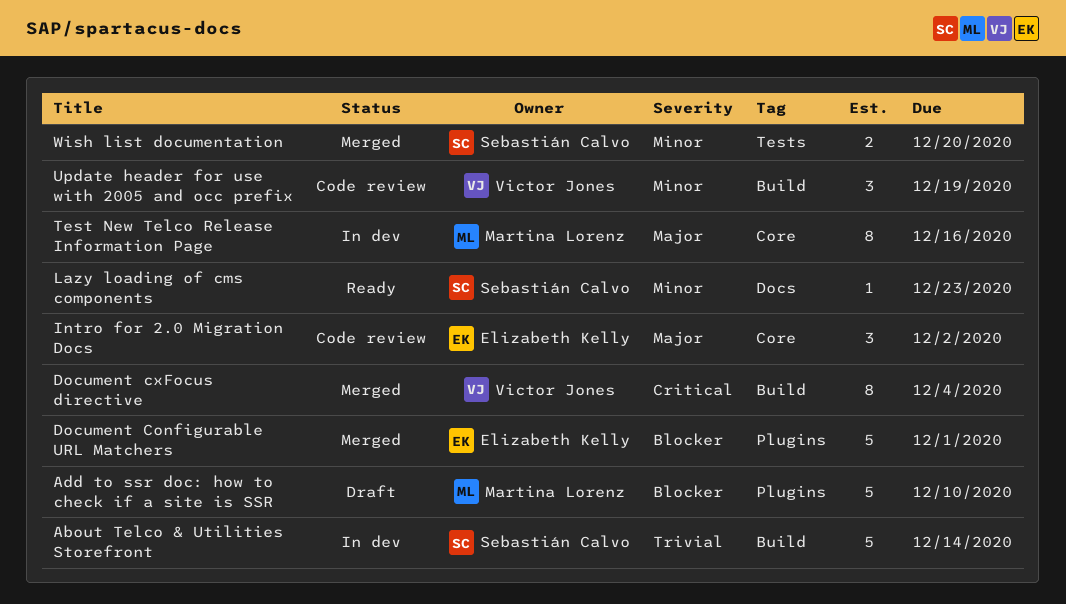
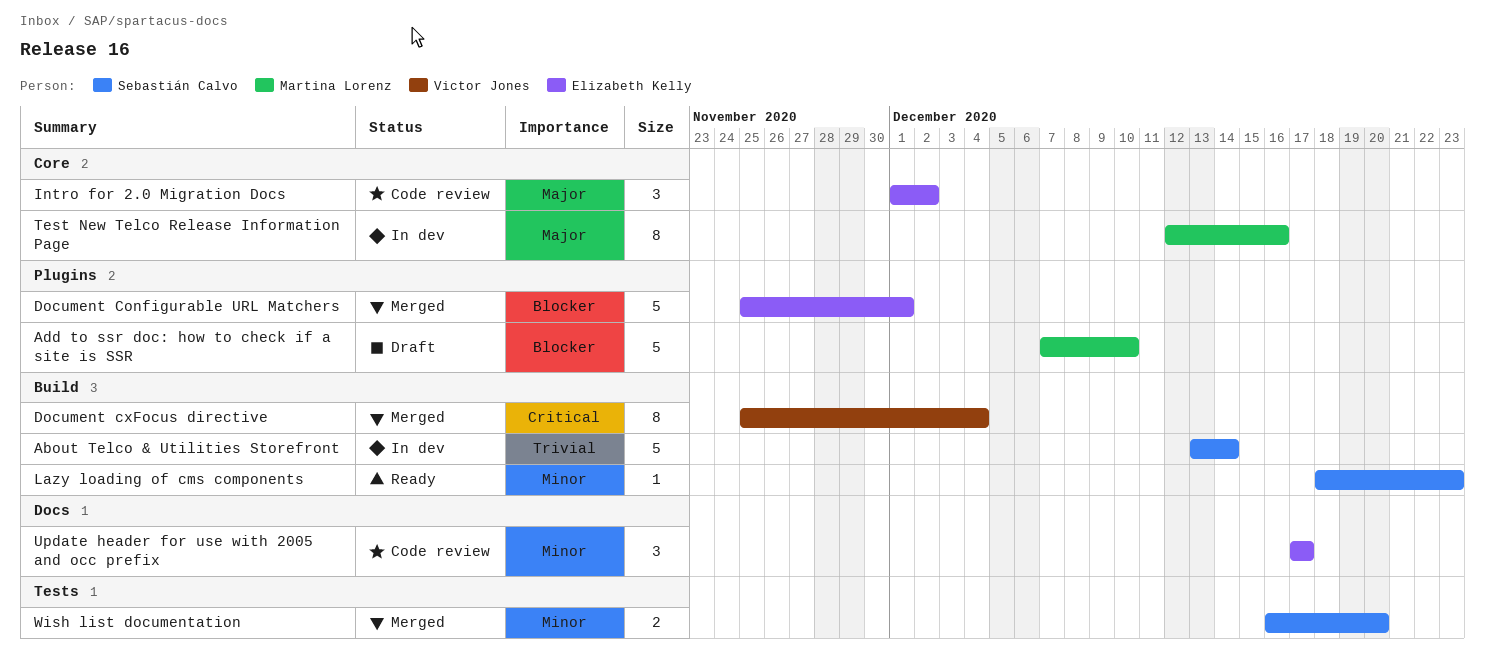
Lazy loading of cms components, label: Docs -> Build
Update header for use with 2005 and occ prefix, owner: Victor Jones -> Elizabeth Kelly
Update header for use with 2005 and occ prefix, label: Build -> Docs
Update header for use with 2005 and occ prefix, due: Dec 19 -> Dec 17

